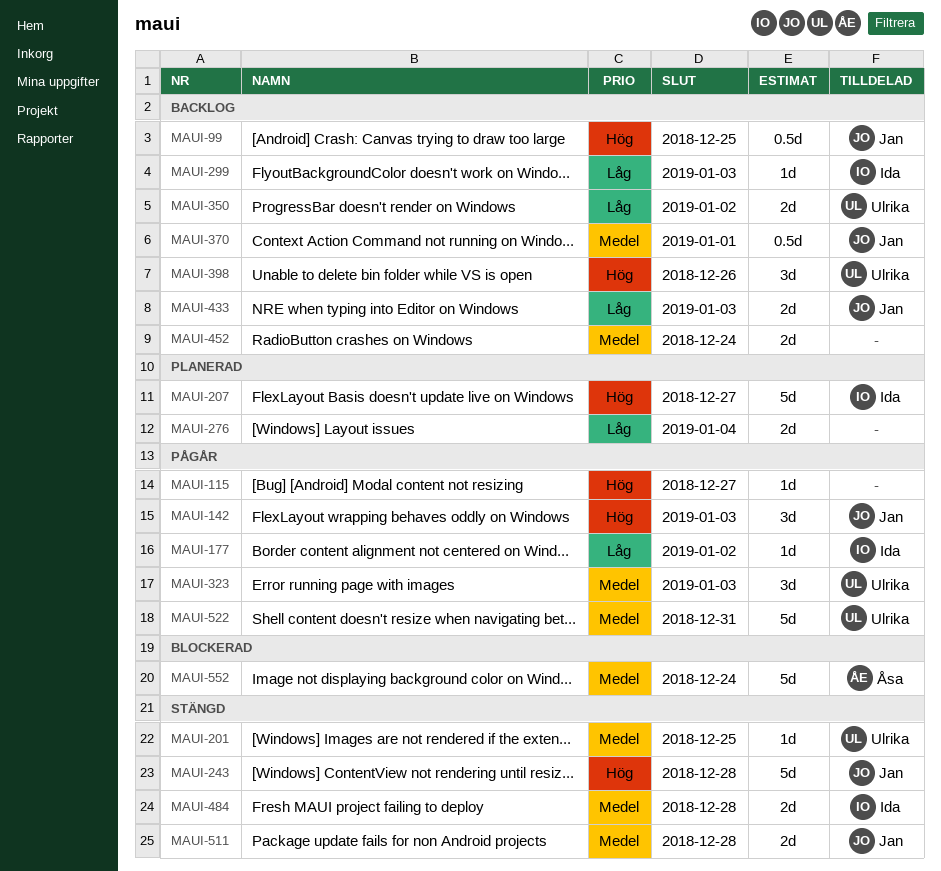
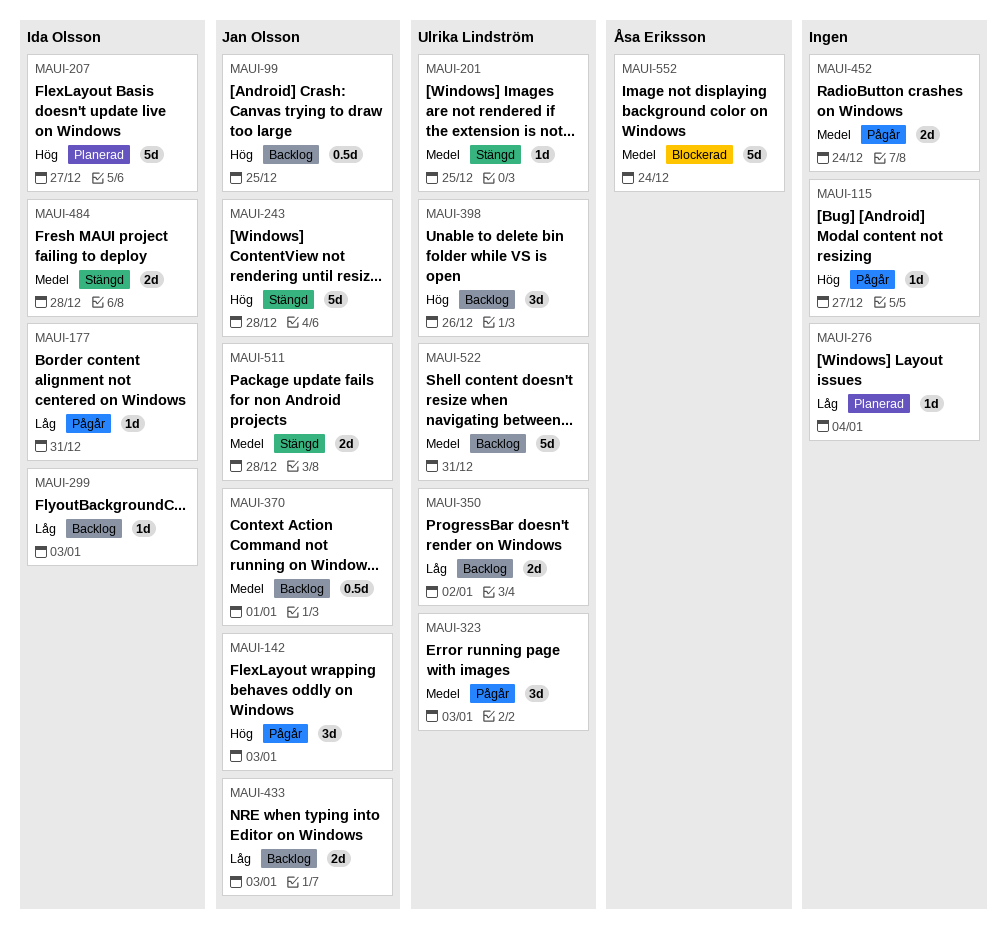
MAUI-177, due: Jan 2 -> Dec 31
MAUI-276, estimate: 2d -> 1d
MAUI-452, status: Backlog -> Pågår
MAUI-522, status: Pågår -> Backlog

